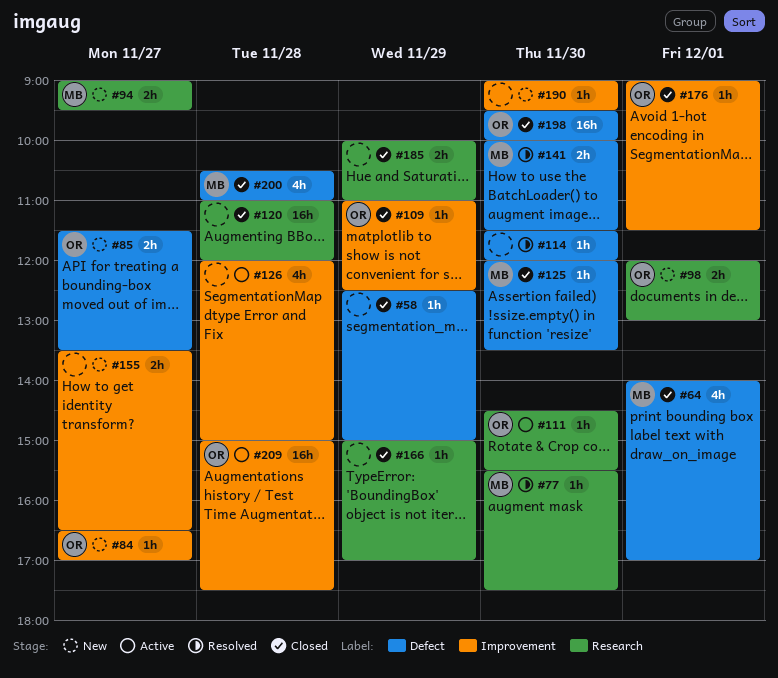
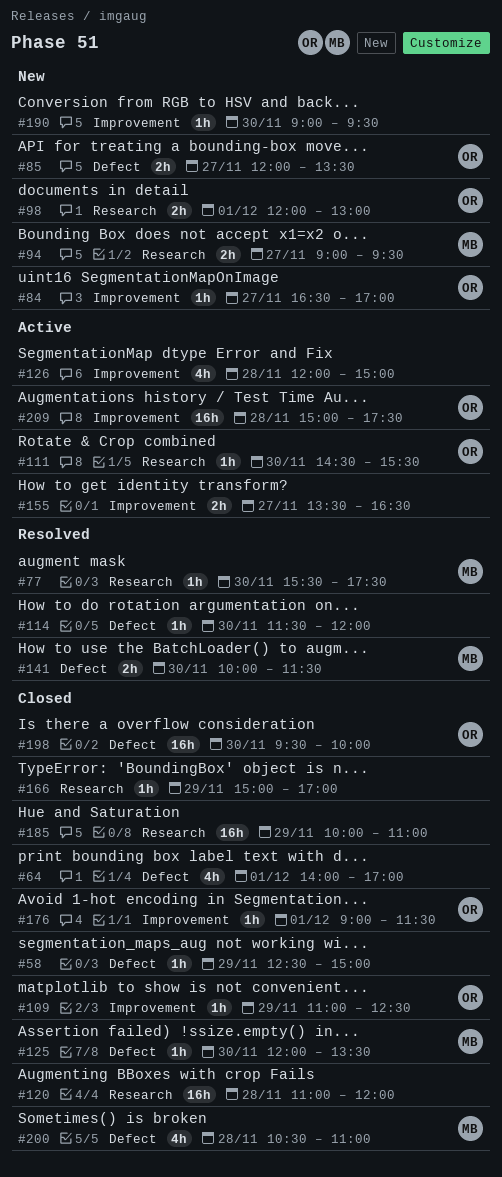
#64, owner: MB -> none
#85, begins: 11:30 -> 12:00
#155, status: New -> Active
#185, estimate: 2h -> 16h

